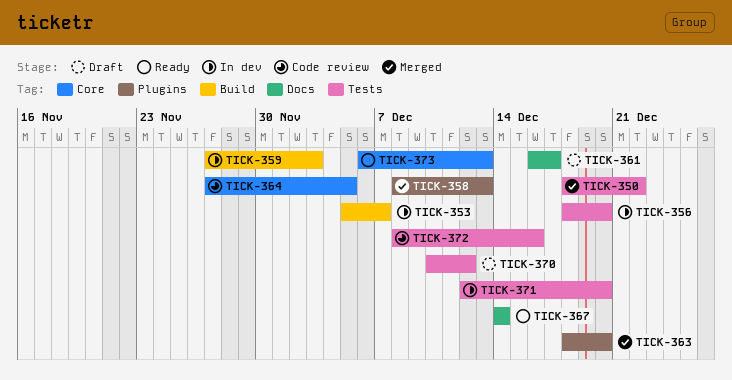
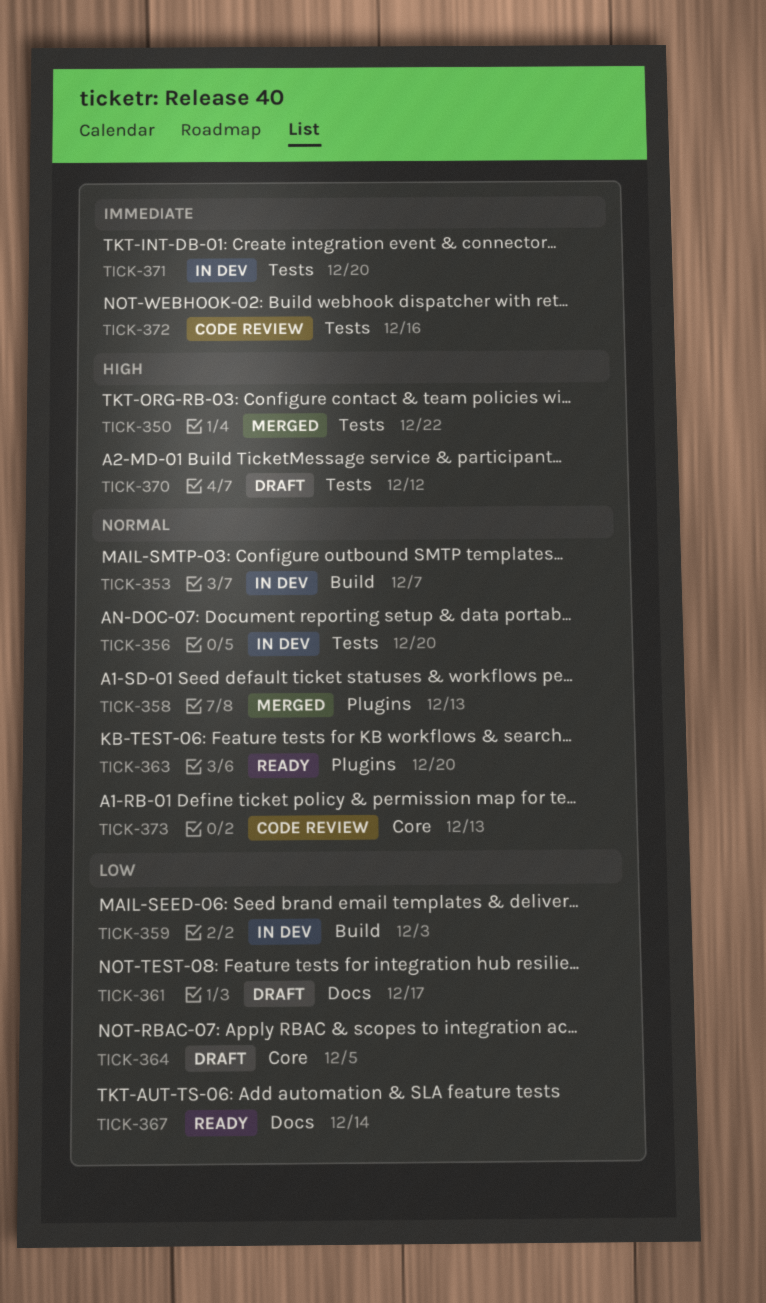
TICK-363, status: Merged -> Ready
TICK-364, status: Code review -> Draft
TICK-373, status: Ready -> Code review

